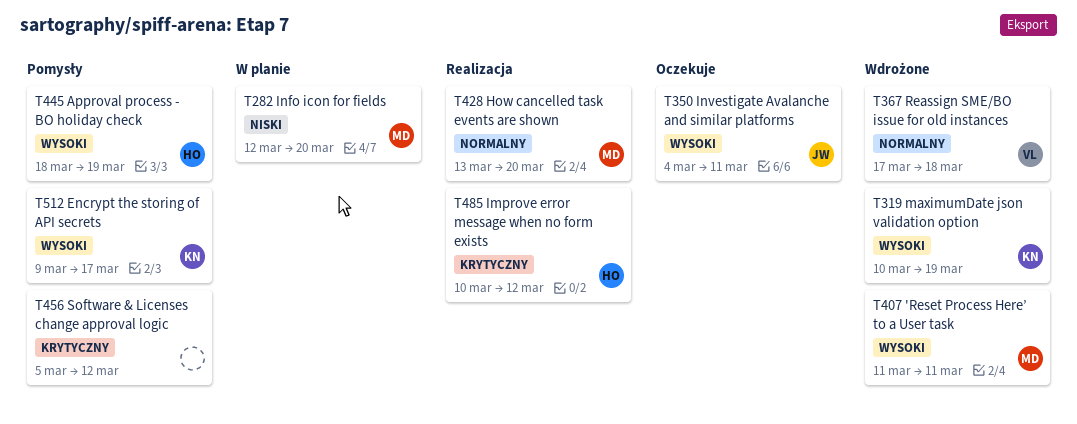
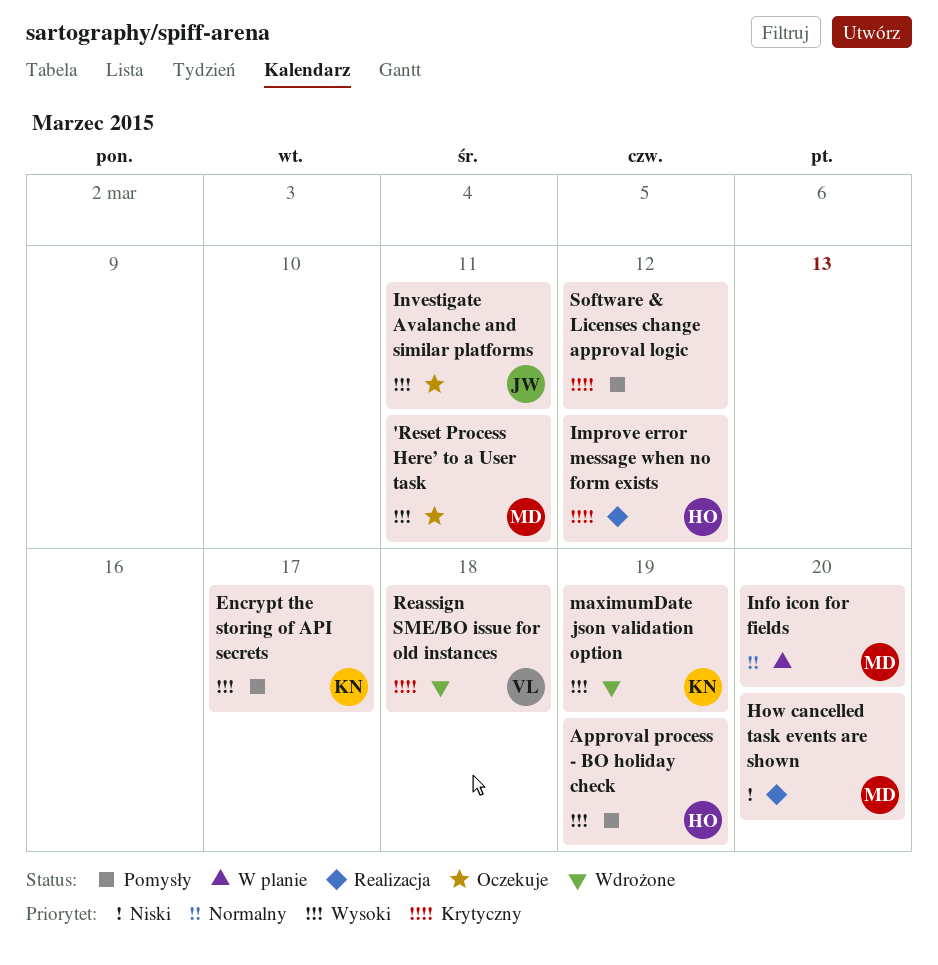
'Reset Process Here’ to a User task, status: Wdrożone -> Oczekuje
How cancelled task events are shown, priority: Normalny -> Niski
Info icon for fields, priority: Niski -> Normalny
Reassign SME/BO issue for old instances, priority: Normalny -> Krytyczny

